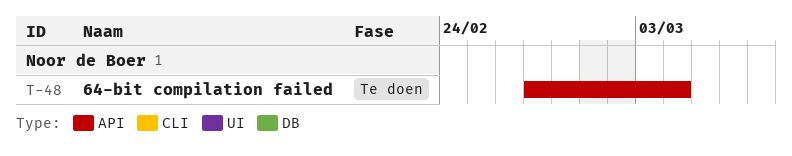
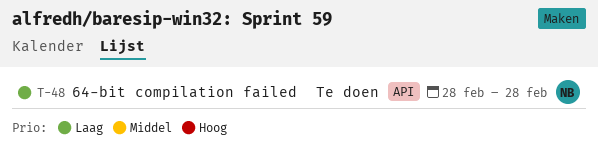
T-48, start: Feb 27 -> Feb 28
T-48, due: Mar 4 -> Feb 28

